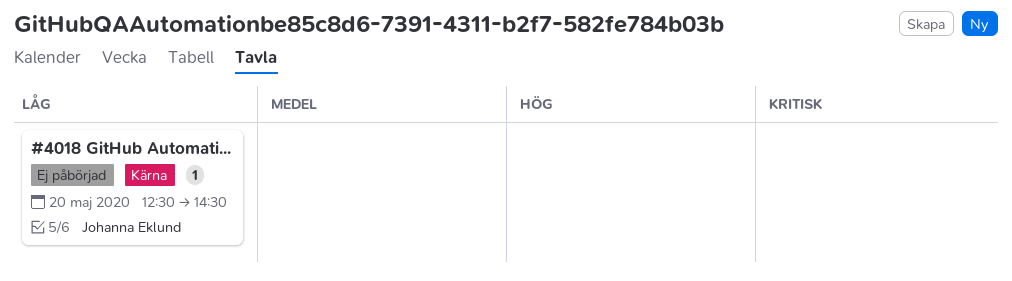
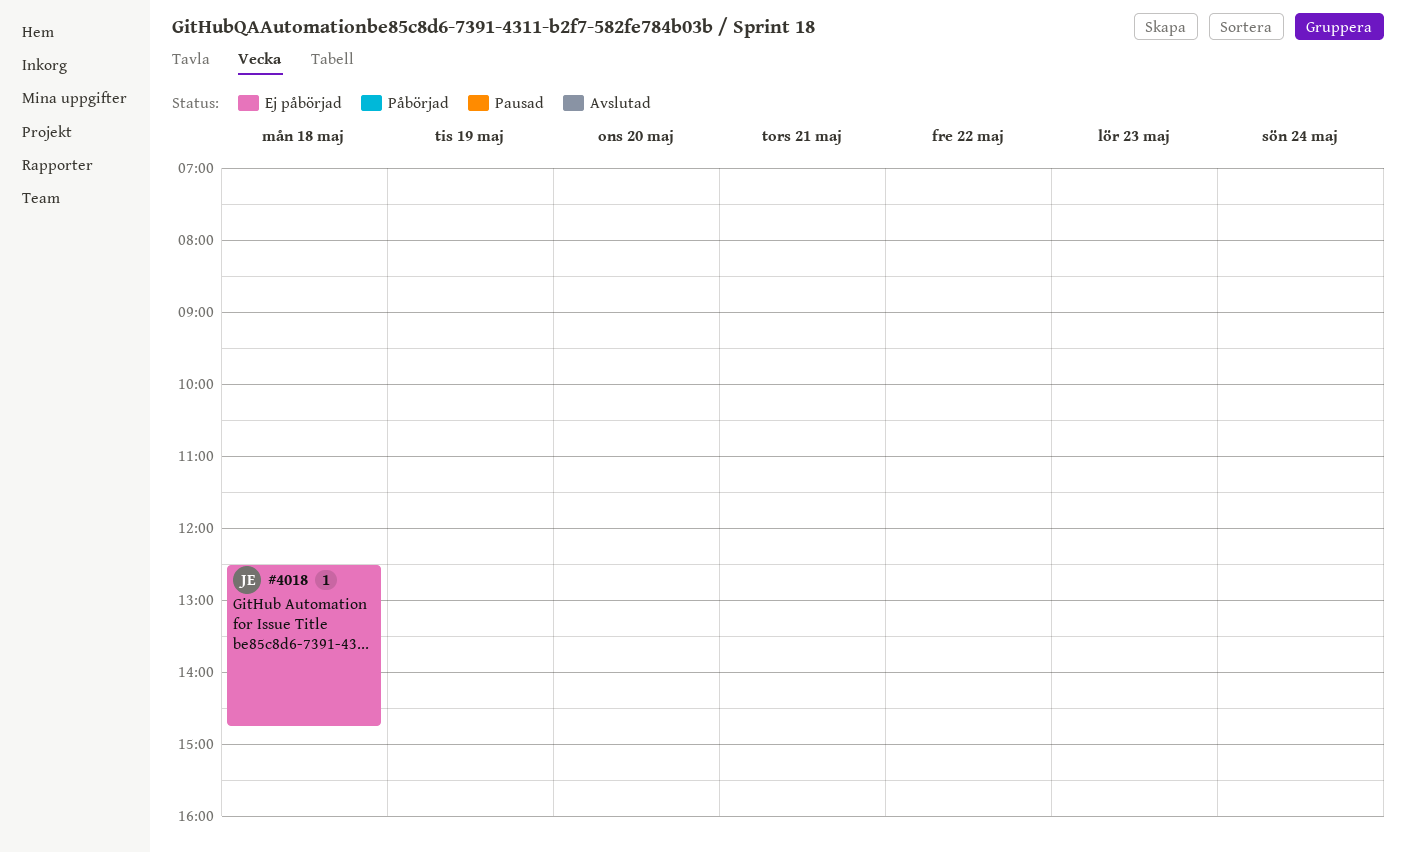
#4018, day: May 20 -> May 18
#4018, ends: 14:30 -> 14:45

